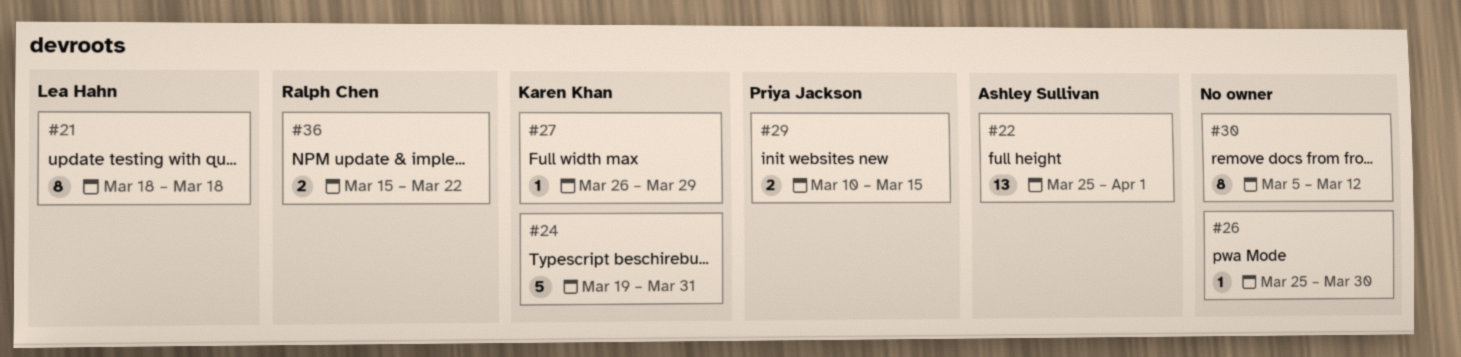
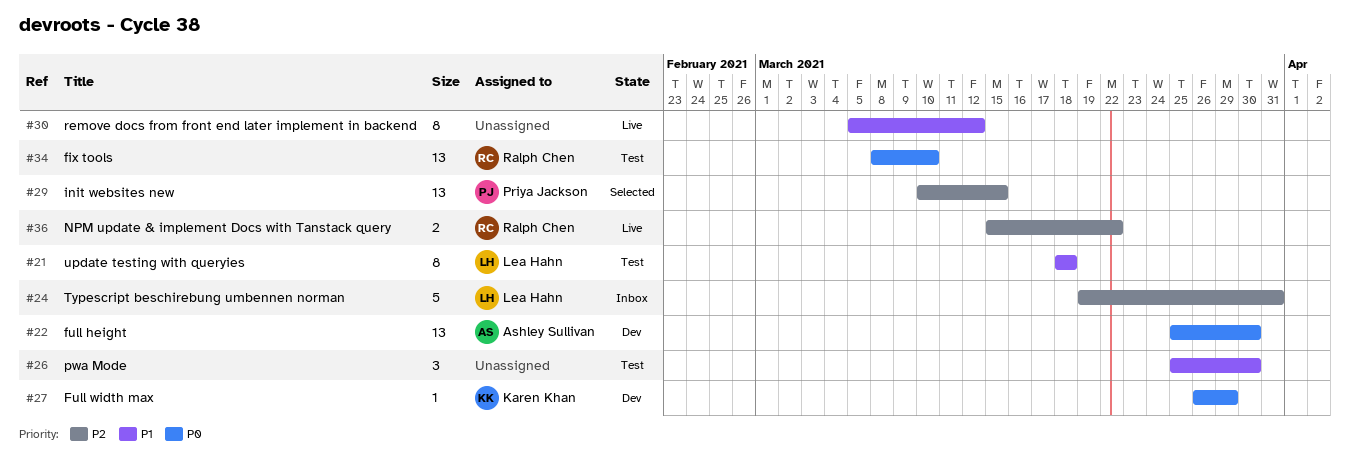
#22, due: Apr 1 -> Mar 30
#24, owner: Karen Khan -> Lea Hahn
#26, estimate: 1 -> 3
#29, estimate: 2 -> 13
#34: none -> present

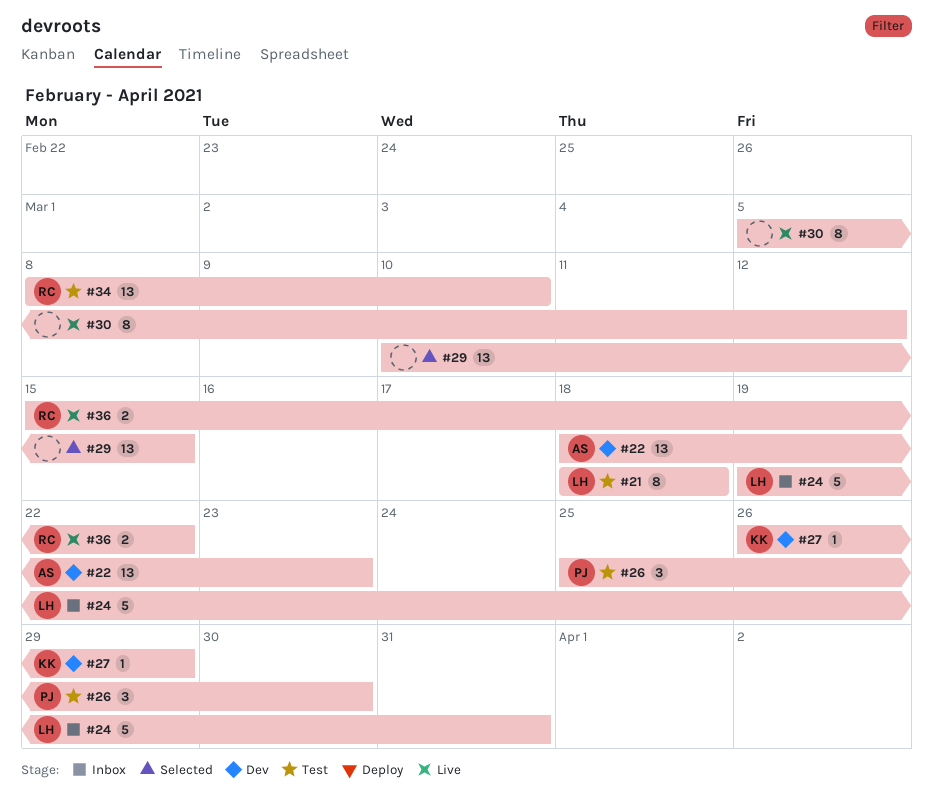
#22, start: Mar 25 -> Mar 18
#22, due: Mar 30 -> Mar 23
#26, owner: none -> Priya Jackson
#29, owner: Priya Jackson -> none

